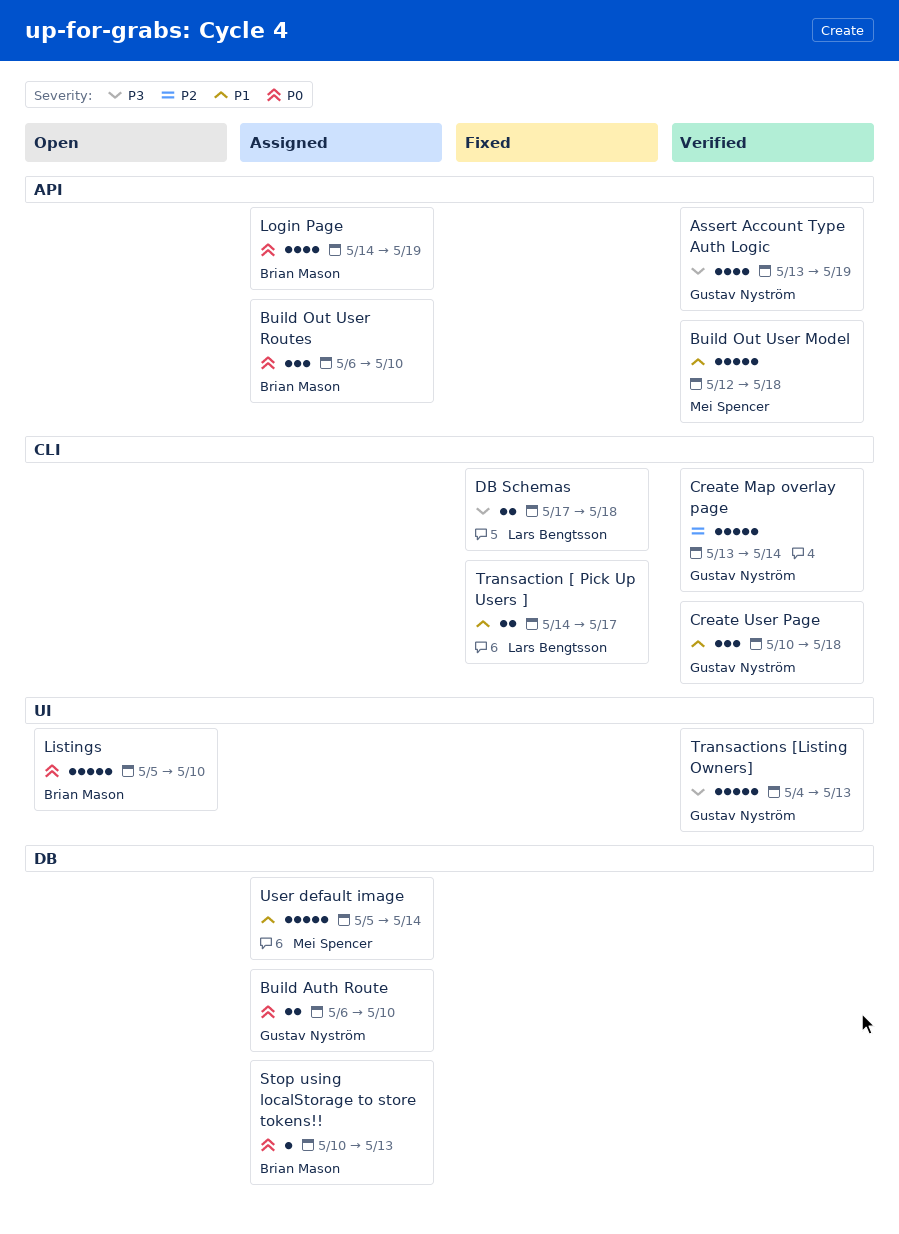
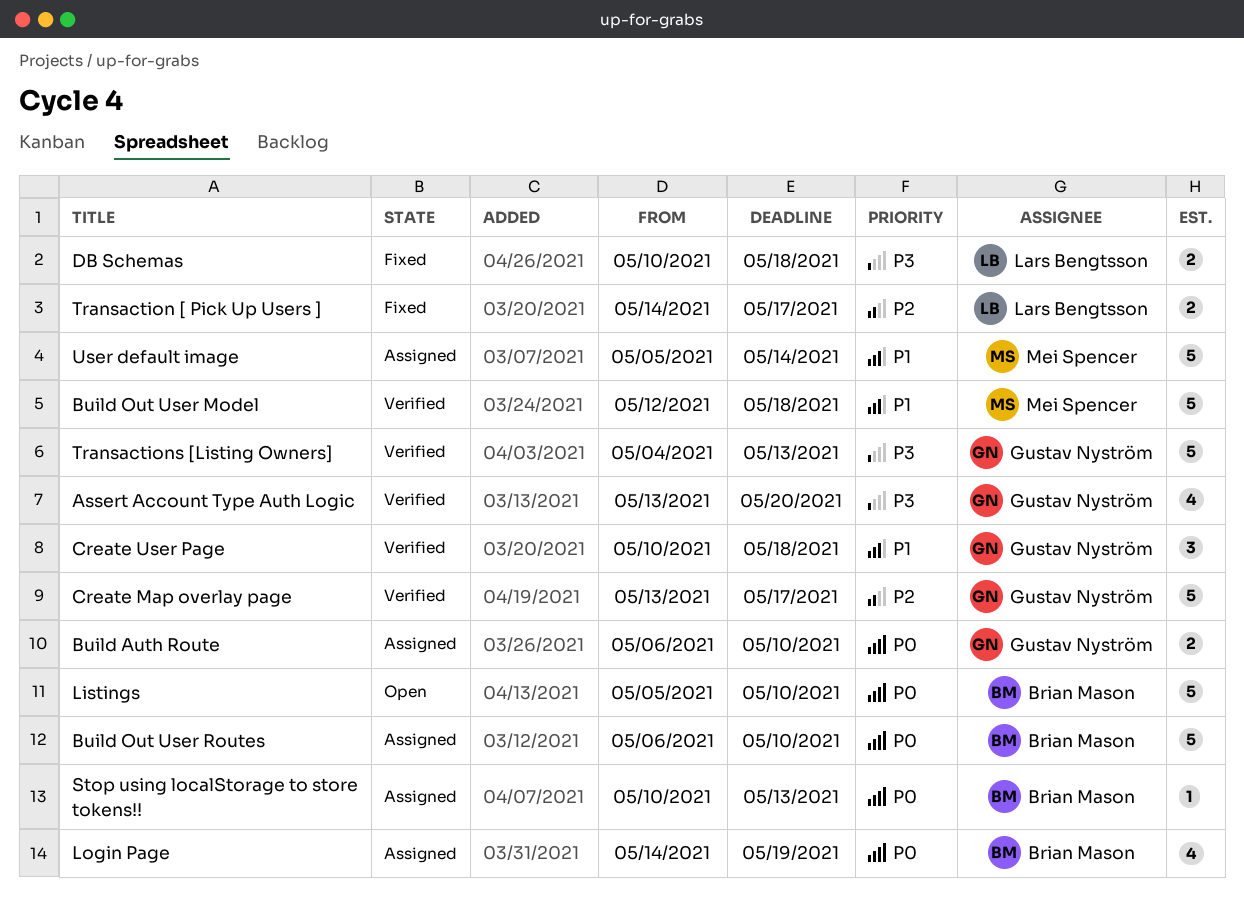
Assert Account Type Auth Logic, due: May 19 -> May 20
Build Out User Routes, estimate: 3 -> 5
Create Map overlay page, due: May 14 -> May 17
DB Schemas, start: May 17 -> May 10
Transaction [ Pick Up Users ], priority: P1 -> P2

